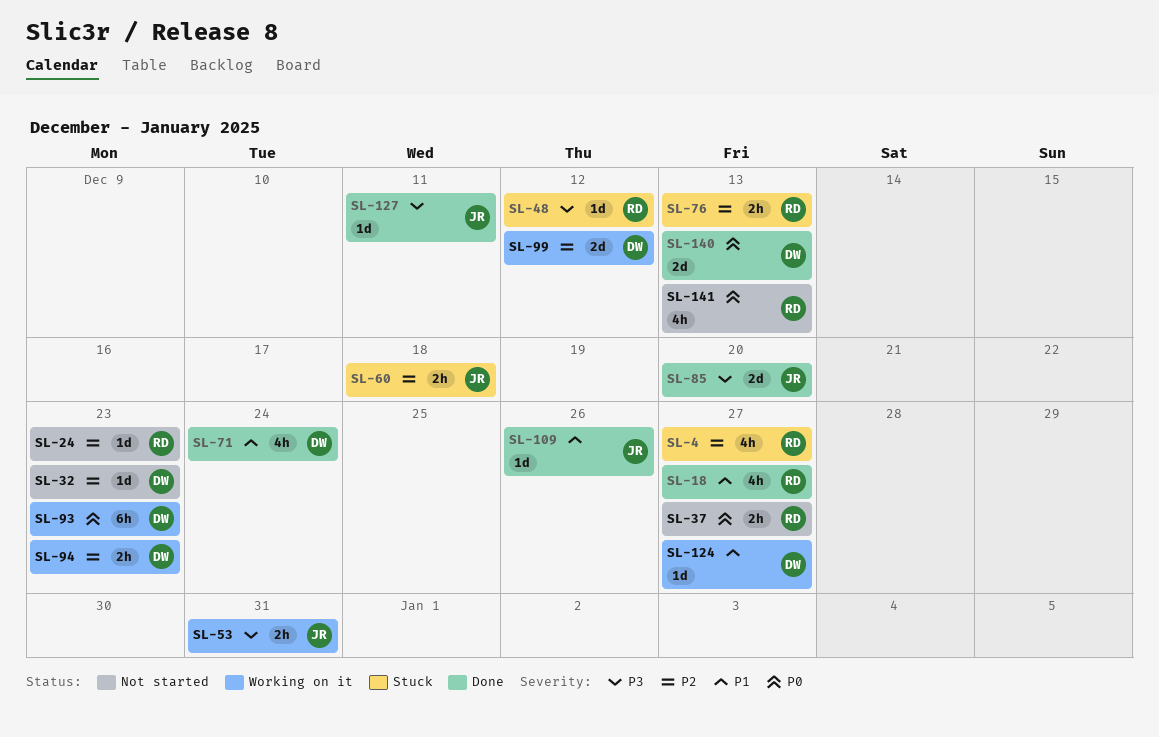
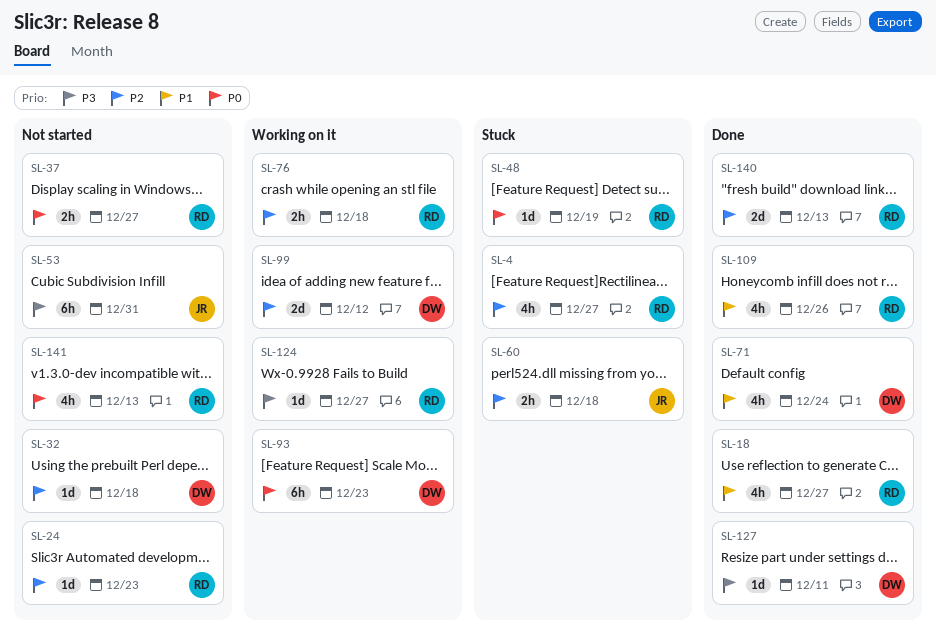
SL-32, due: Dec 23 -> Dec 18
SL-48, priority: P3 -> P0
SL-48, due: Dec 12 -> Dec 19
SL-53, status: Working on it -> Not started
SL-53, estimate: 2h -> 6h
SL-76, status: Stuck -> Working on it
SL-76, due: Dec 13 -> Dec 18
SL-85: present -> none
SL-94: present -> none
SL-109, owner: JR -> RD
SL-109, estimate: 1d -> 4h
SL-124, owner: DW -> RD
SL-124, priority: P1 -> P3
SL-127, owner: JR -> DW
SL-140, owner: DW -> RD
SL-140, priority: P0 -> P2

